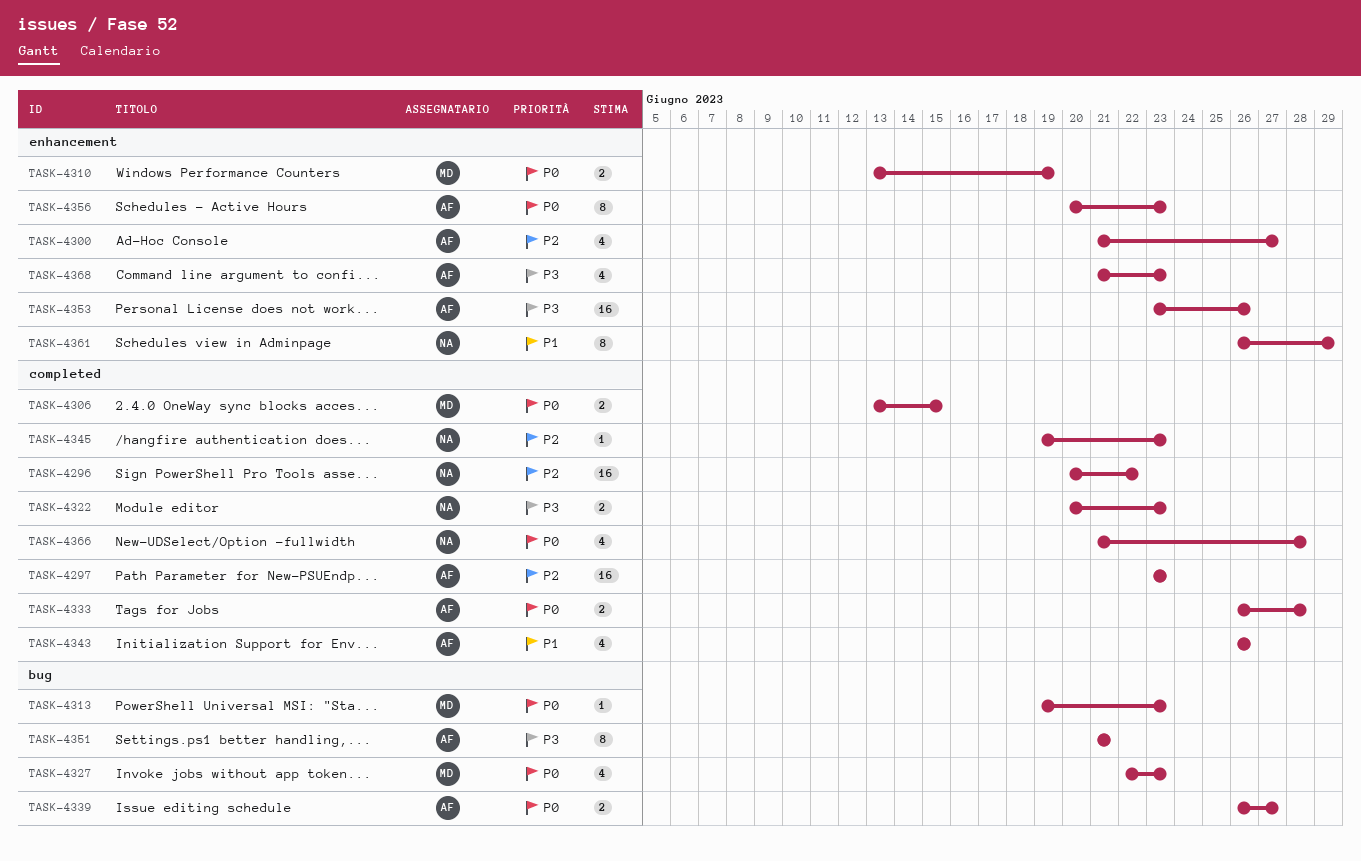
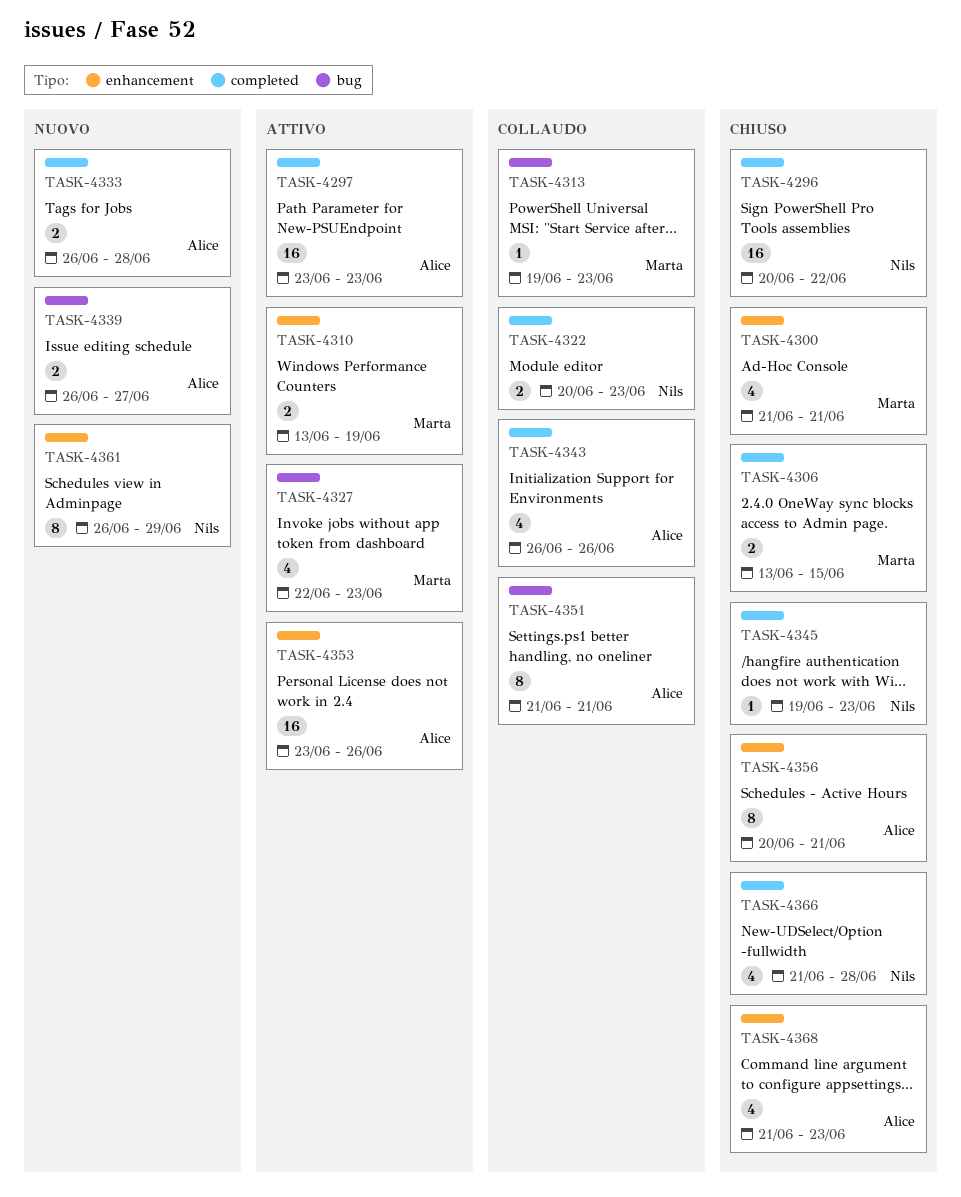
TASK-4300, owner: Alice -> Marta
TASK-4300, due: Jun 27 -> Jun 21
TASK-4356, due: Jun 23 -> Jun 21

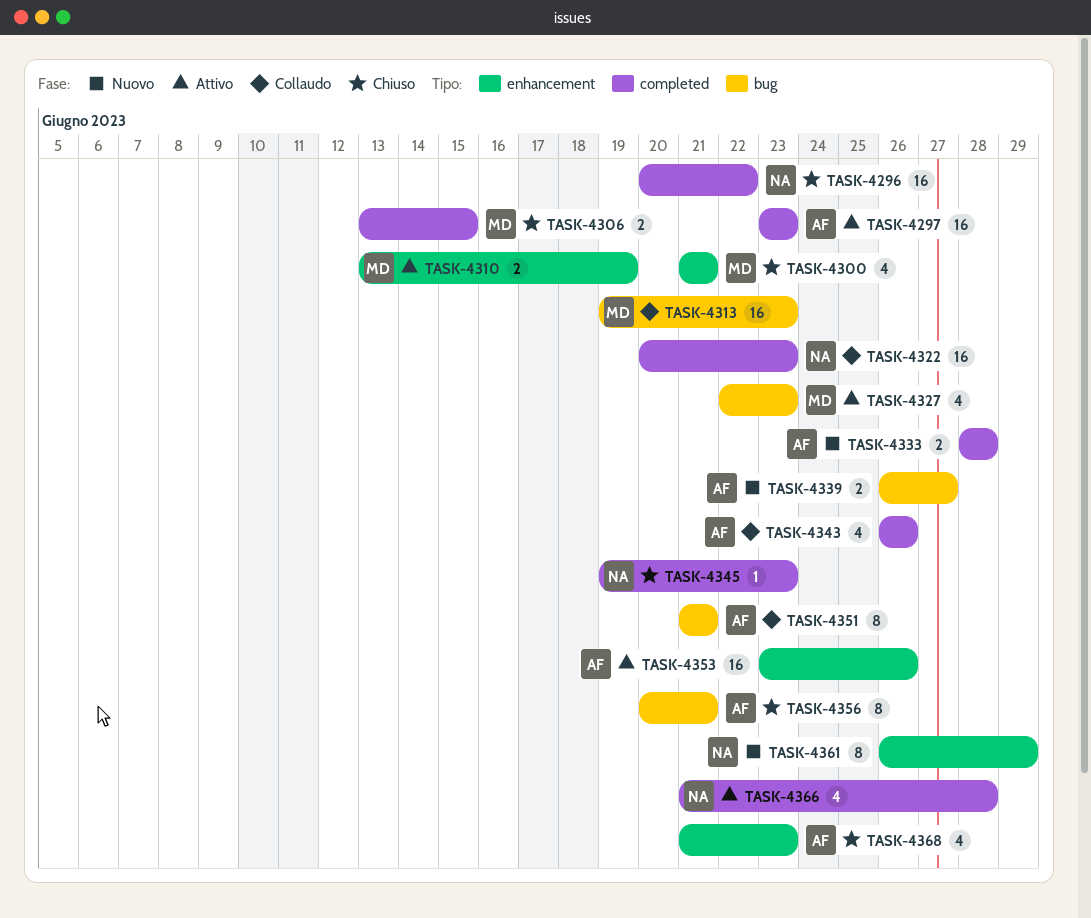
TASK-4313, estimate: 1 -> 16
TASK-4322, estimate: 2 -> 16
TASK-4333, start: Jun 26 -> Jun 28
TASK-4356, label: enhancement -> bug
TASK-4366, status: Chiuso -> Attivo

